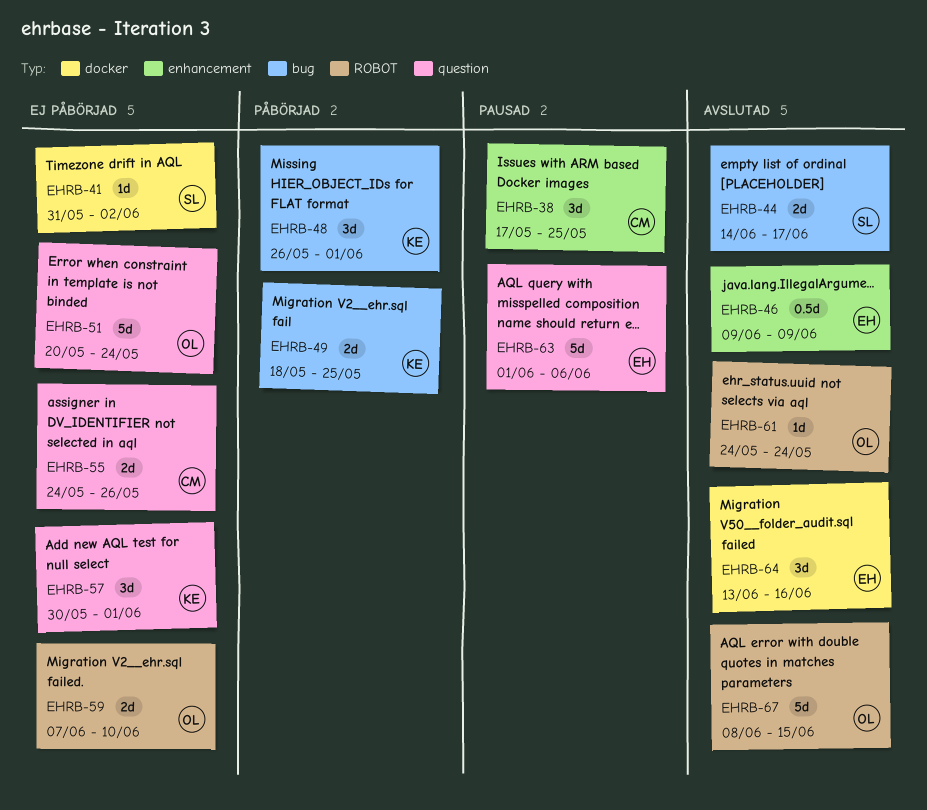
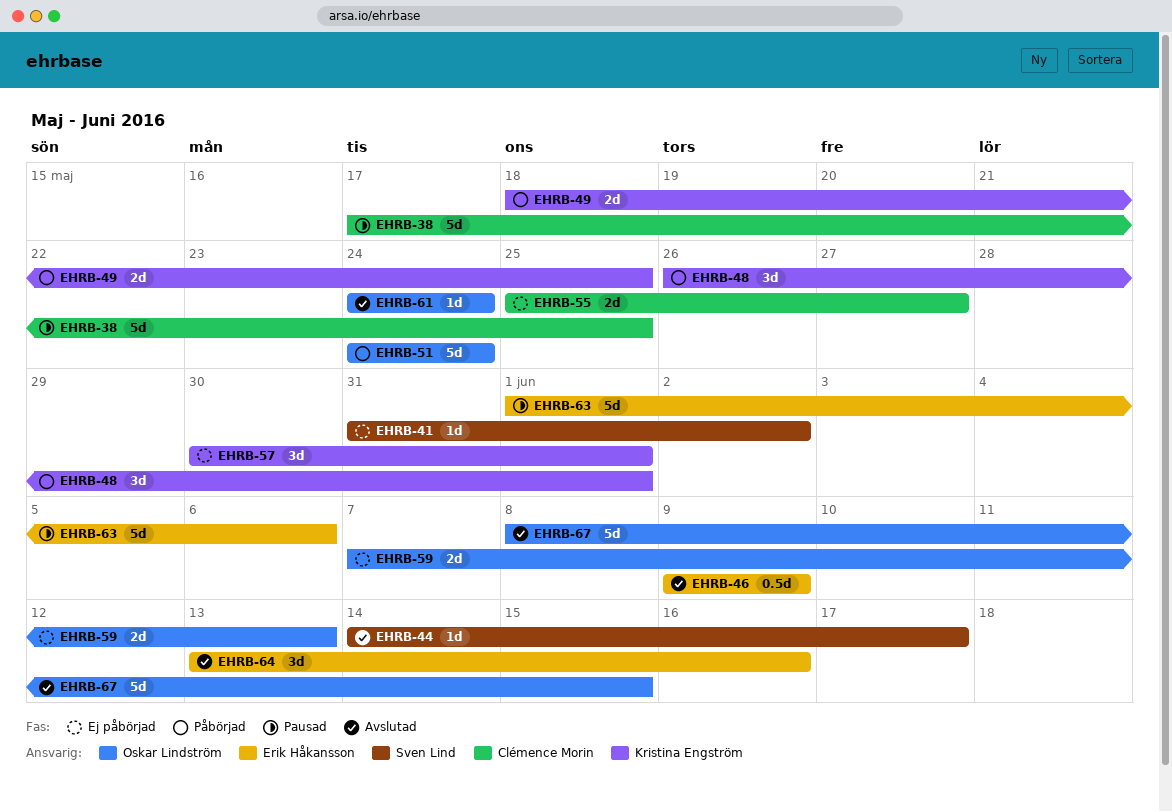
EHRB-38, estimate: 3d -> 5d
EHRB-44, estimate: 2d -> 1d
EHRB-51, status: Ej påbörjad -> Påbörjad
EHRB-51, start: May 20 -> May 24
EHRB-55, start: May 24 -> May 25
EHRB-55, due: May 26 -> May 27
EHRB-59, due: Jun 10 -> Jun 13

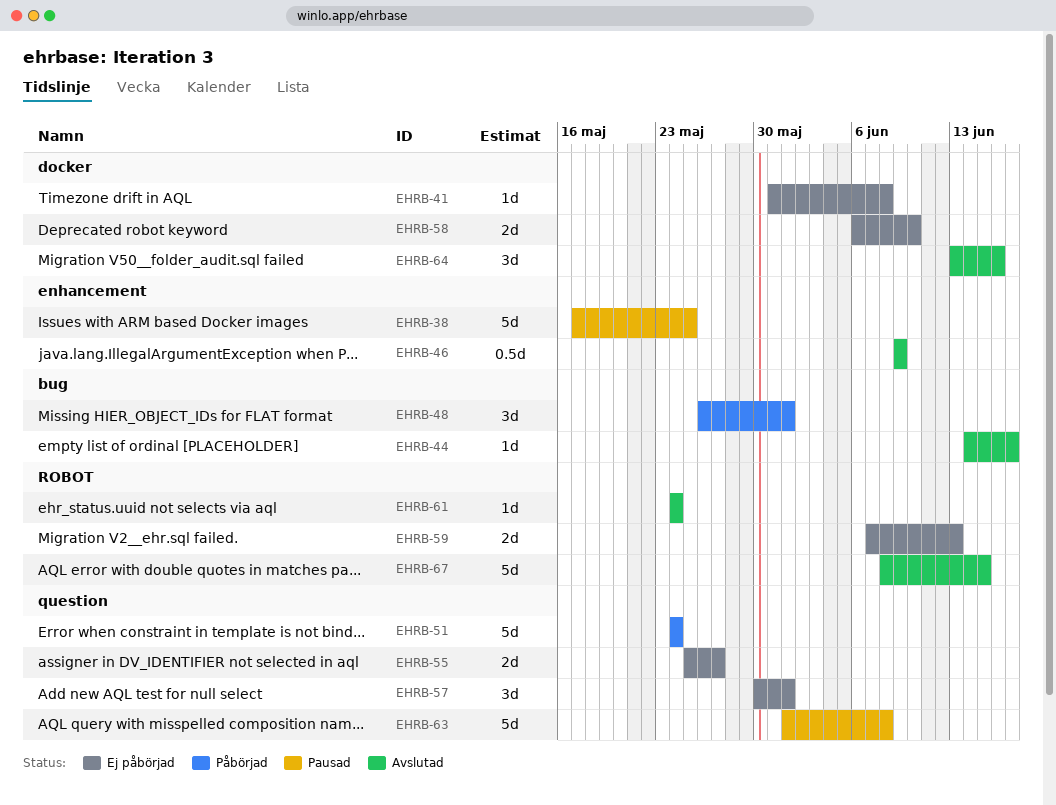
EHRB-41, due: Jun 2 -> Jun 8
EHRB-49: present -> none
EHRB-58: none -> present
EHRB-63, due: Jun 6 -> Jun 8

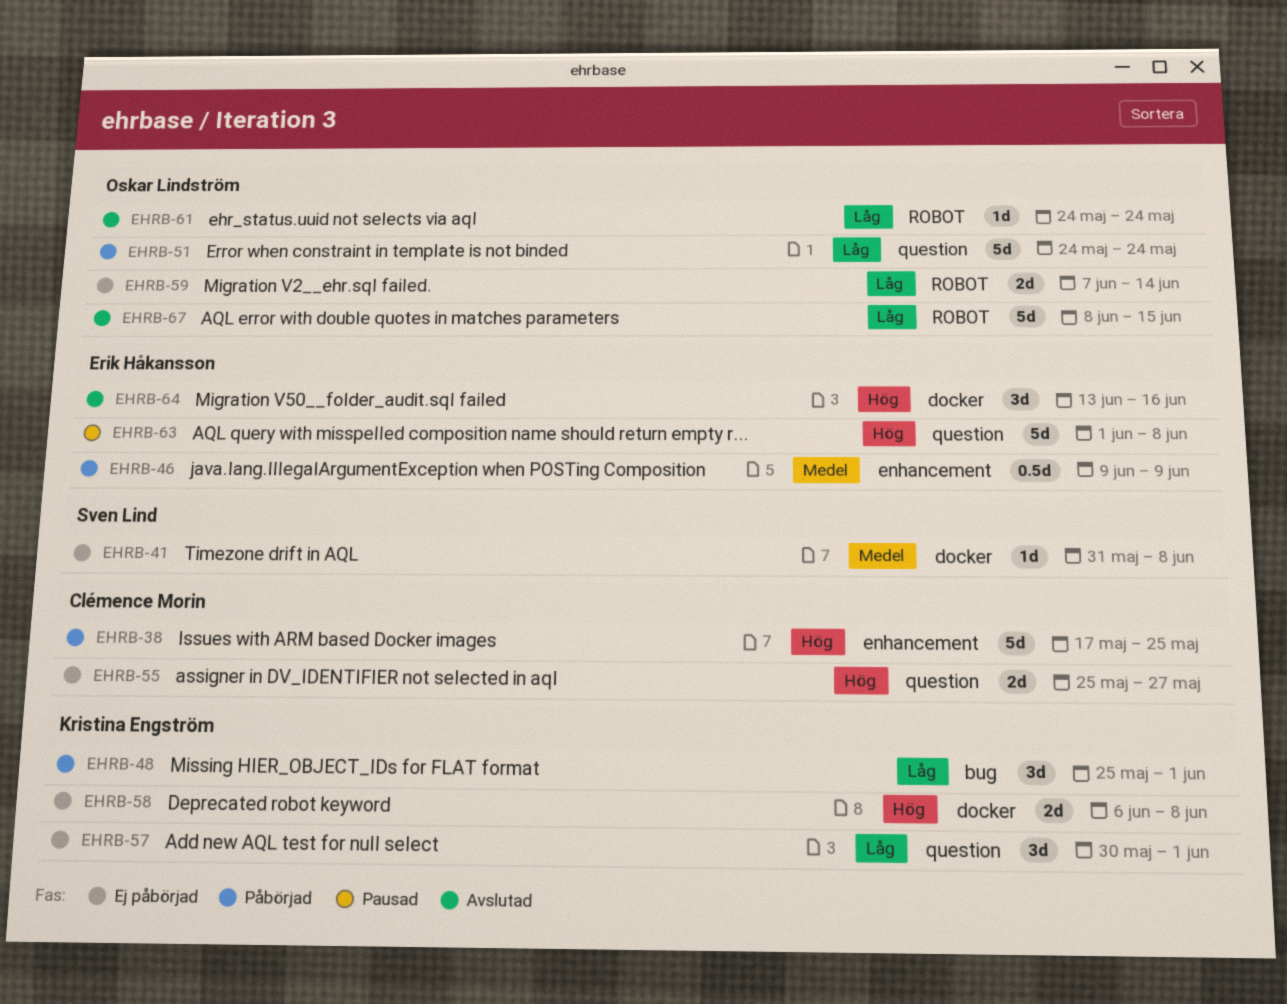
EHRB-38, status: Pausad -> Påbörjad
EHRB-44: present -> none
EHRB-46, status: Avslutad -> Påbörjad
EHRB-48, start: May 26 -> May 25
EHRB-58, due: Jun 10 -> Jun 8
EHRB-59, due: Jun 13 -> Jun 14

